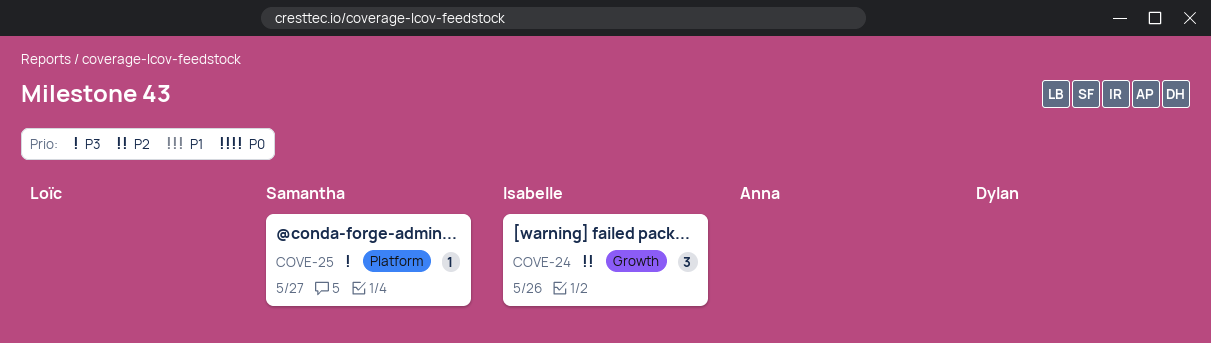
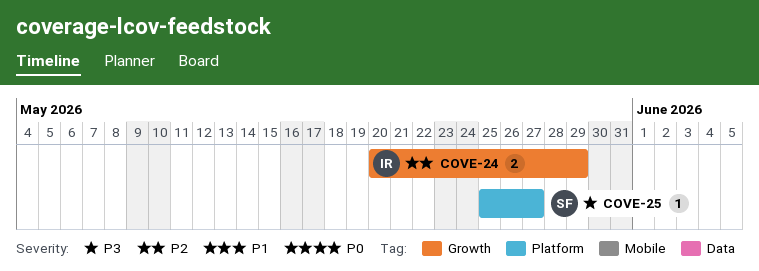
COVE-24, estimate: 3 -> 2
COVE-24, due: May 26 -> May 29

